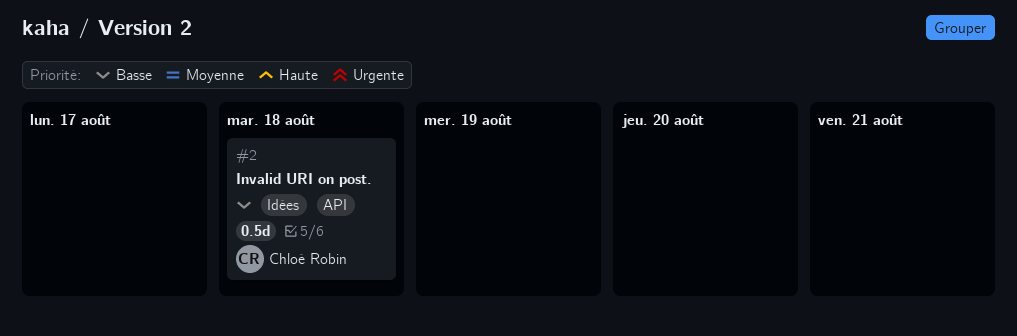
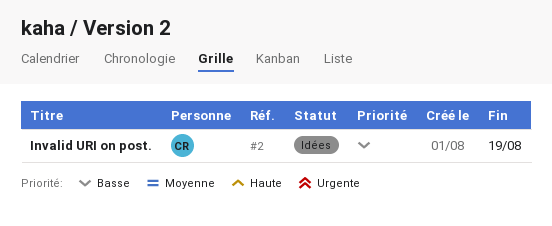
#2, due: Aug 18 -> Aug 19

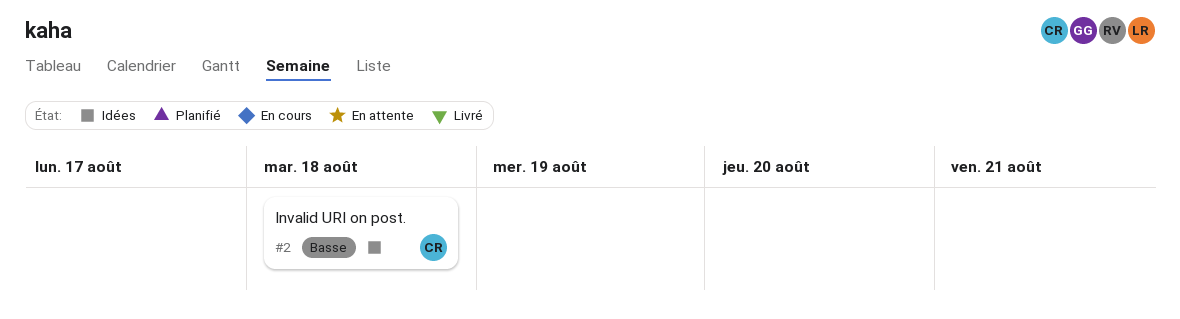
#2, due: Aug 19 -> Aug 18

